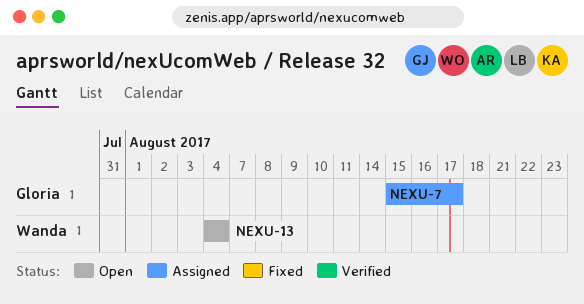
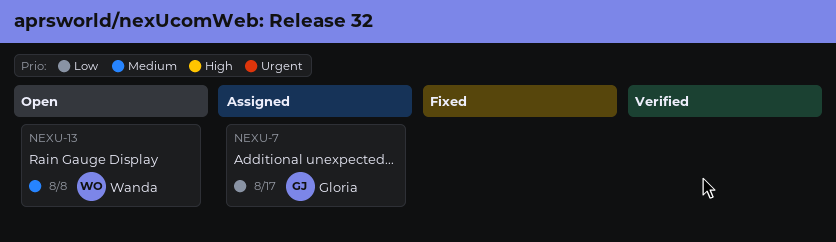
NEXU-13, due: Aug 4 -> Aug 8

